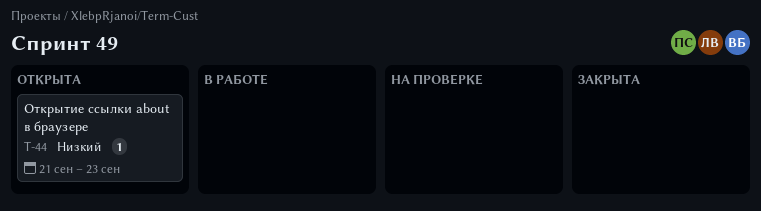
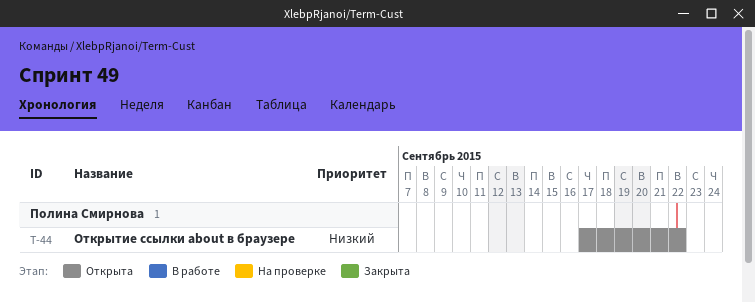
T-44, start: Sep 21 -> Sep 17
T-44, due: Sep 23 -> Sep 22

